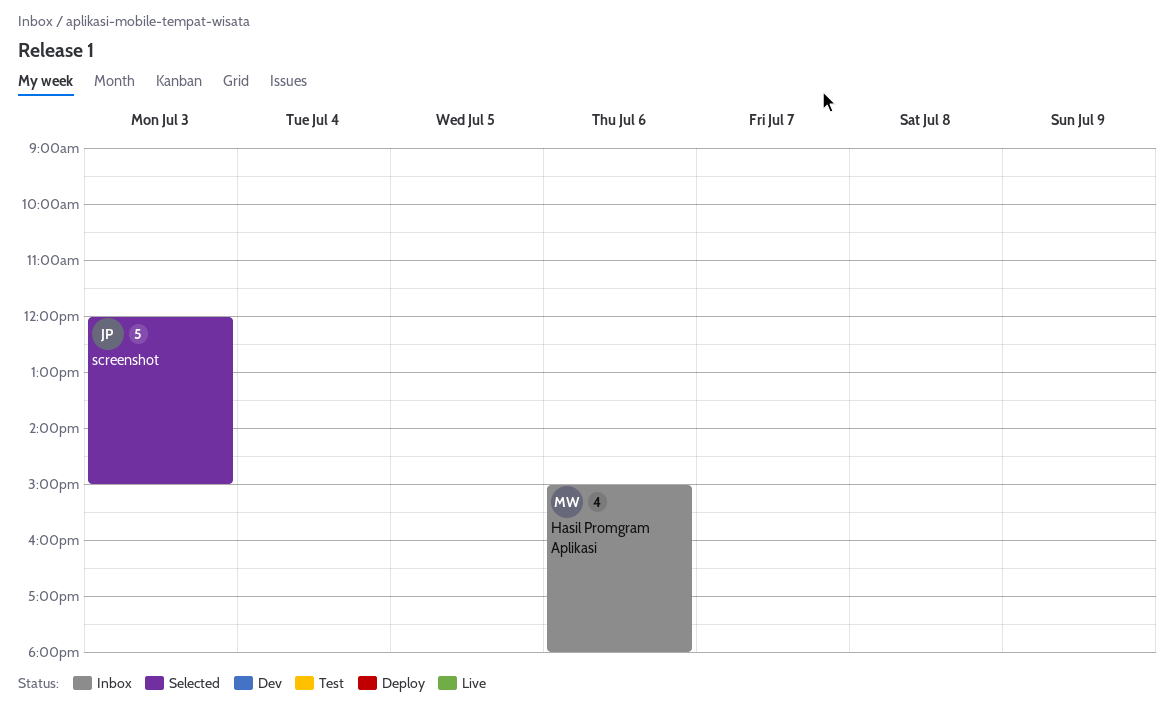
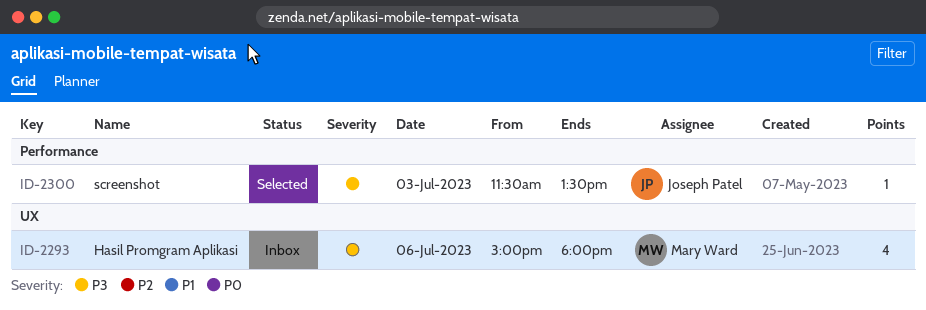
screenshot, estimate: 5 -> 1
screenshot, begins: 12:00 -> 11:30
screenshot, ends: 15:00 -> 13:30

